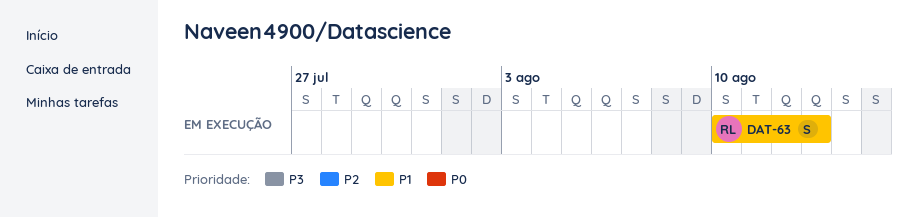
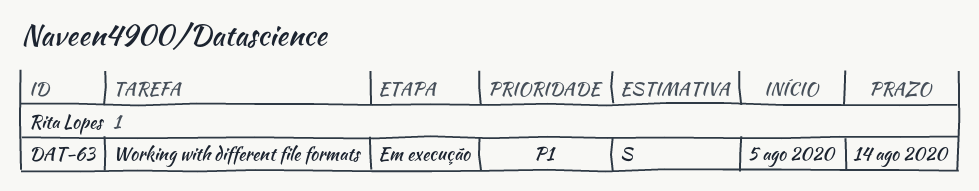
DAT-63, start: Aug 10 -> Aug 5
DAT-63, due: Aug 13 -> Aug 14

